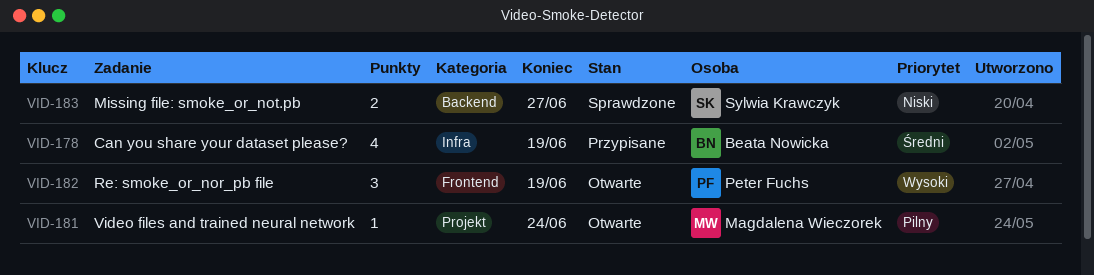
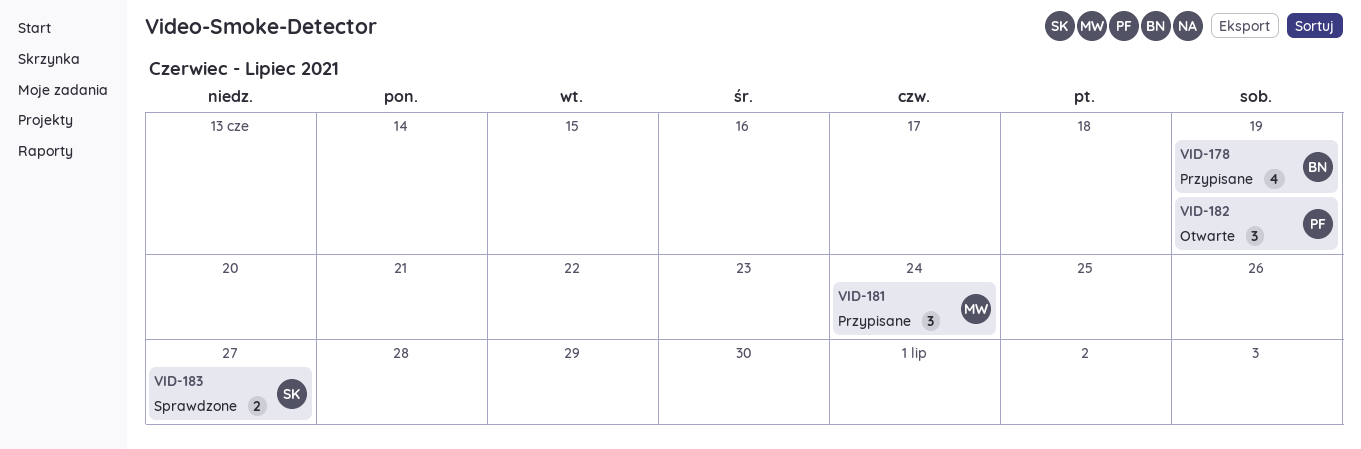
VID-181, status: Otwarte -> Przypisane
VID-181, estimate: 1 -> 3

